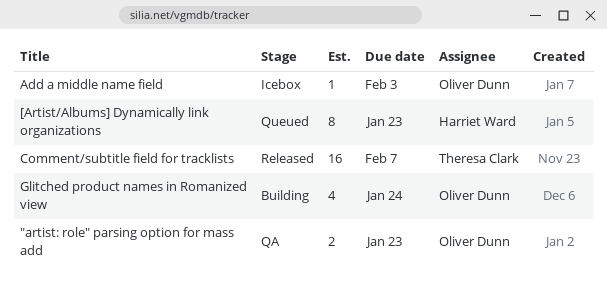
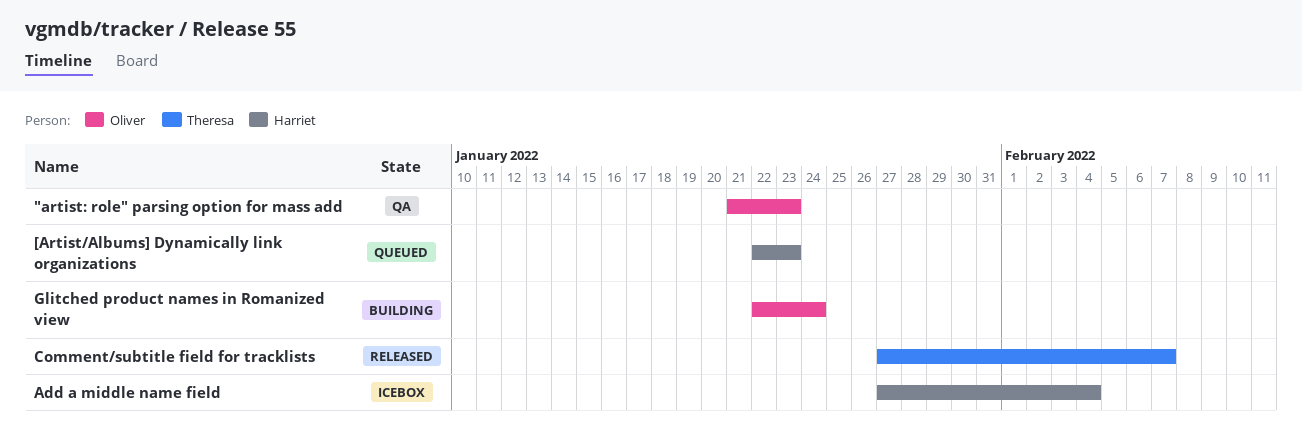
Add a middle name field, owner: Oliver Dunn -> Harriet Ward
Add a middle name field, due: Feb 3 -> Feb 4

